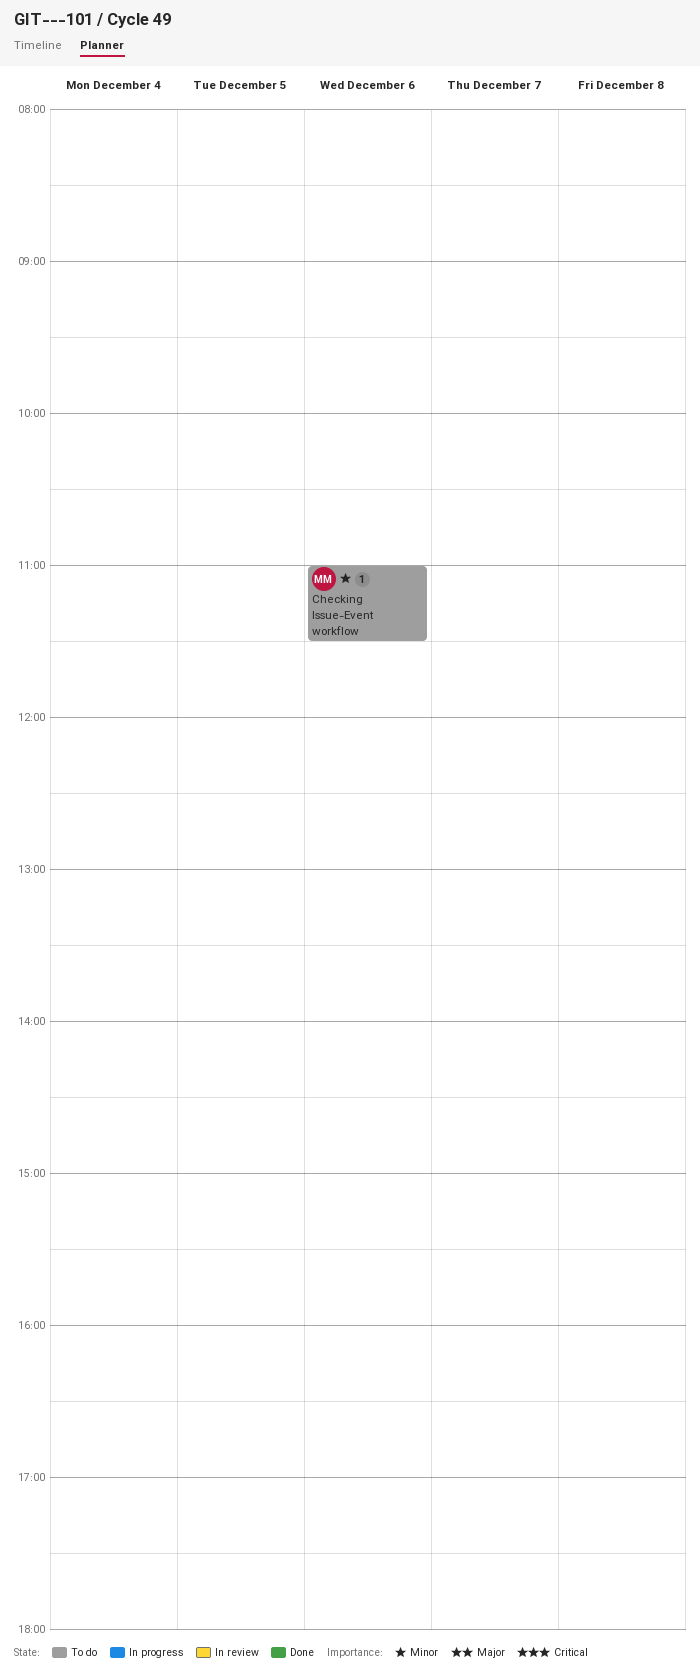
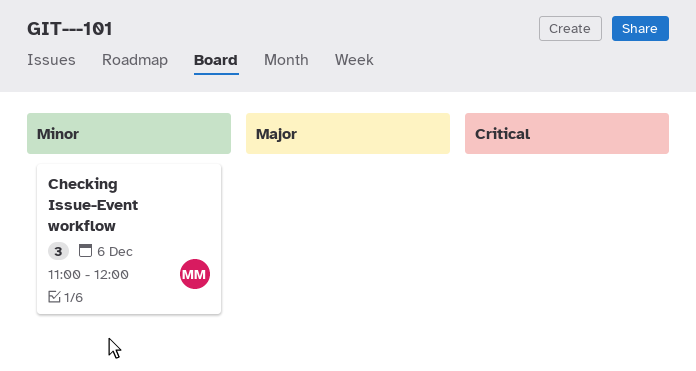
Checking Issue-Event workflow, estimate: 1 -> 3
Checking Issue-Event workflow, ends: 11:30 -> 12:00

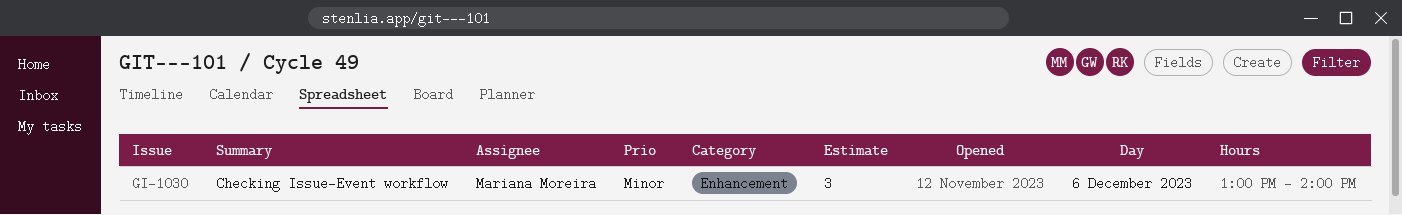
Checking Issue-Event workflow, begins: 11:00 -> 13:00
Checking Issue-Event workflow, ends: 12:00 -> 14:00

